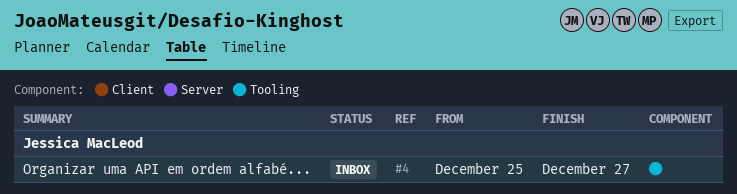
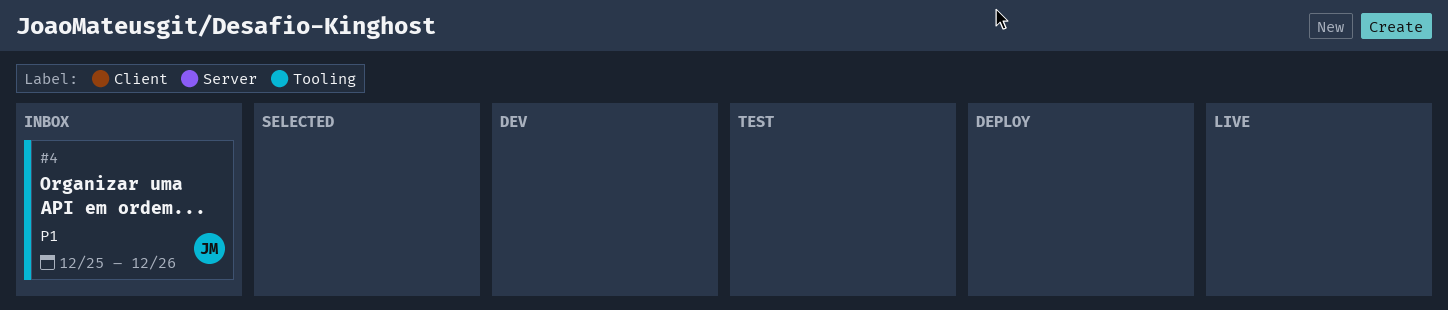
#4, due: Dec 27 -> Dec 26

